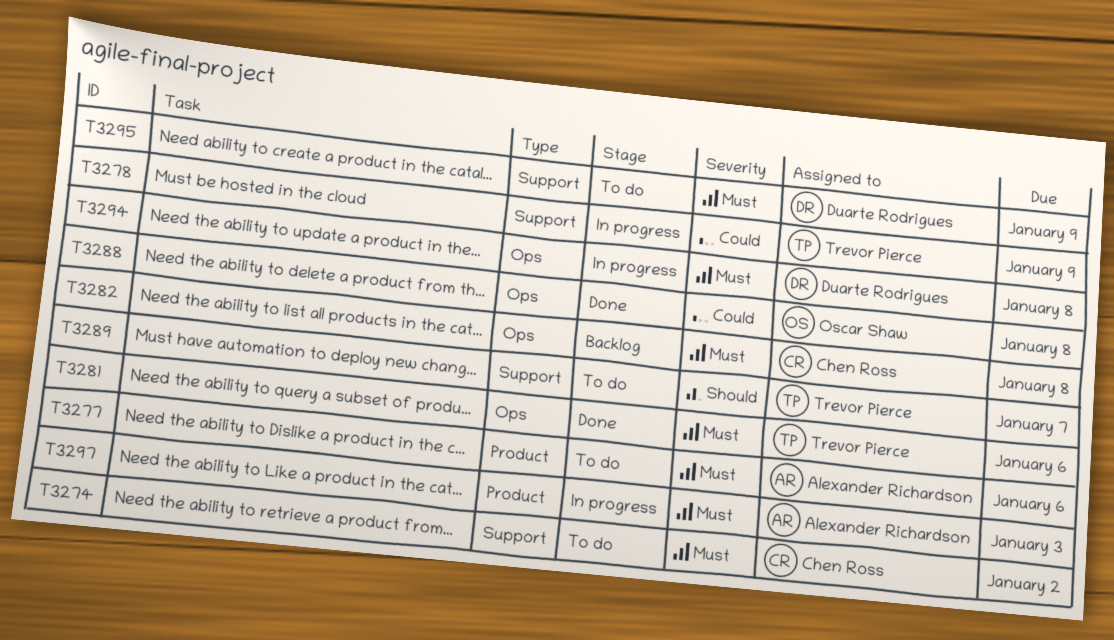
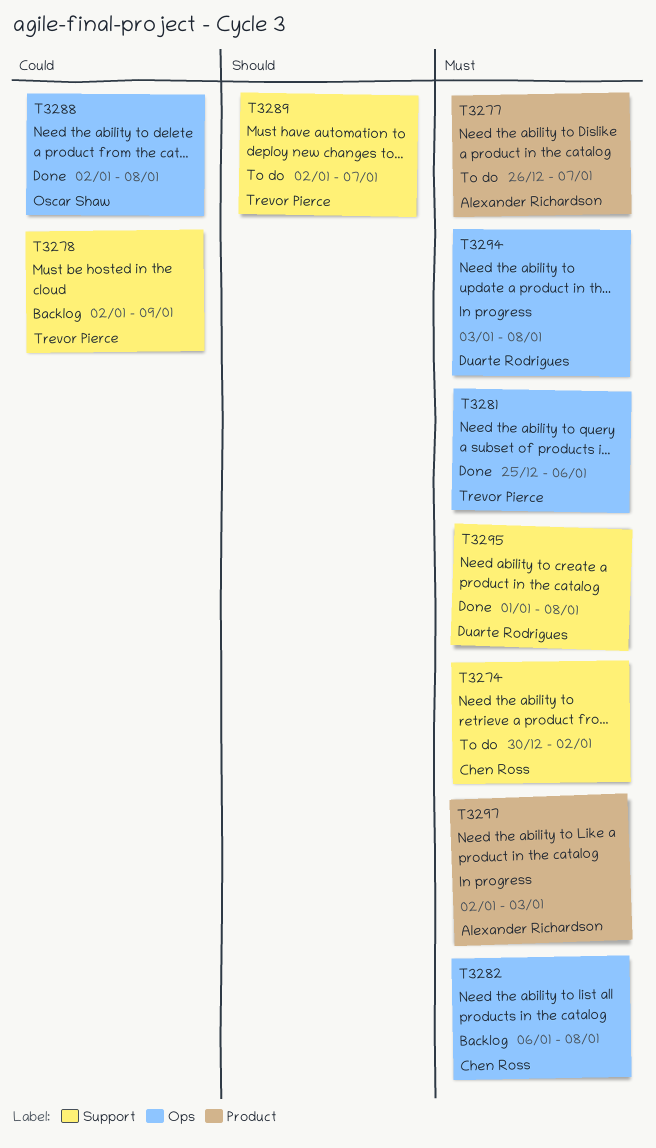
T3277, due: Jan 6 -> Jan 7
T3278, status: In progress -> Backlog
T3295, status: To do -> Done
T3295, due: Jan 9 -> Jan 8

